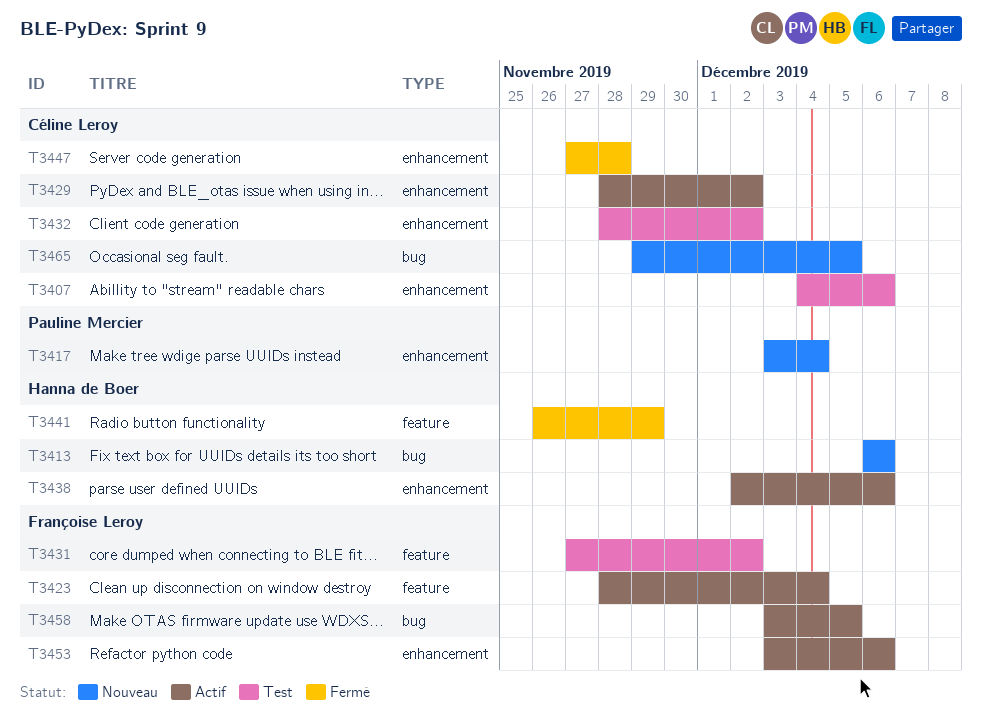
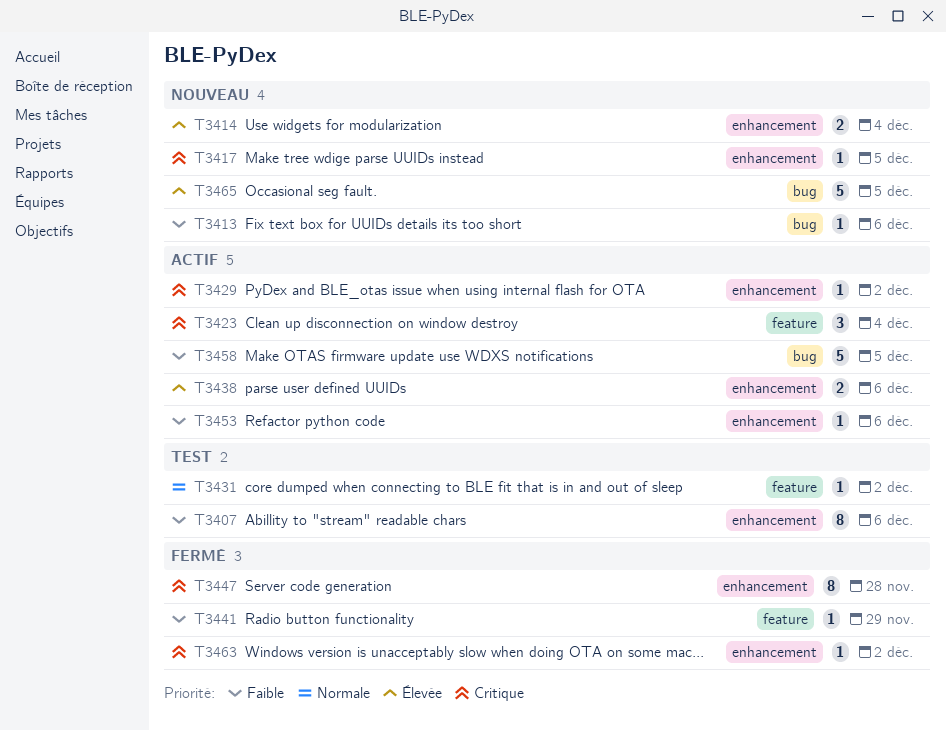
T3414: none -> present
T3417, due: Dec 4 -> Dec 5
T3432: present -> none
T3463: none -> present

